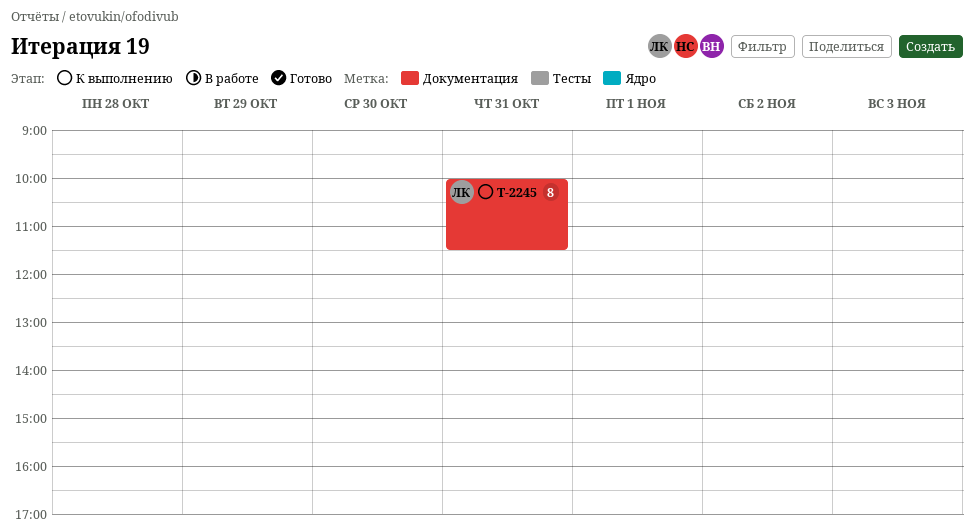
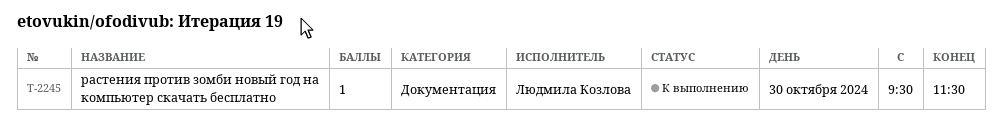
T-2245, estimate: 8 -> 1
T-2245, day: Oct 31 -> Oct 30
T-2245, begins: 10:00 -> 09:30

